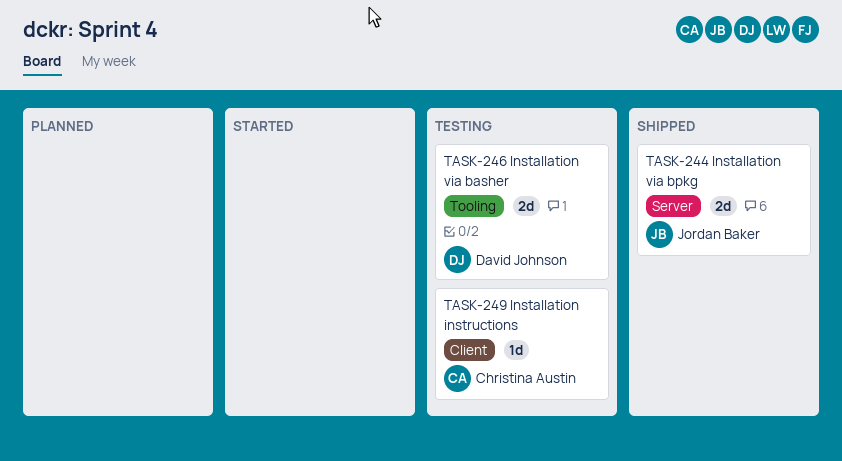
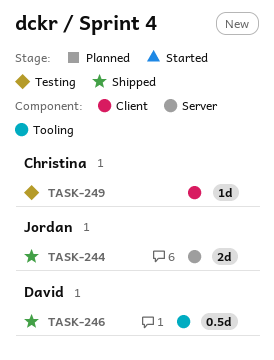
TASK-246, status: Testing -> Shipped
TASK-246, estimate: 2d -> 0.5d

